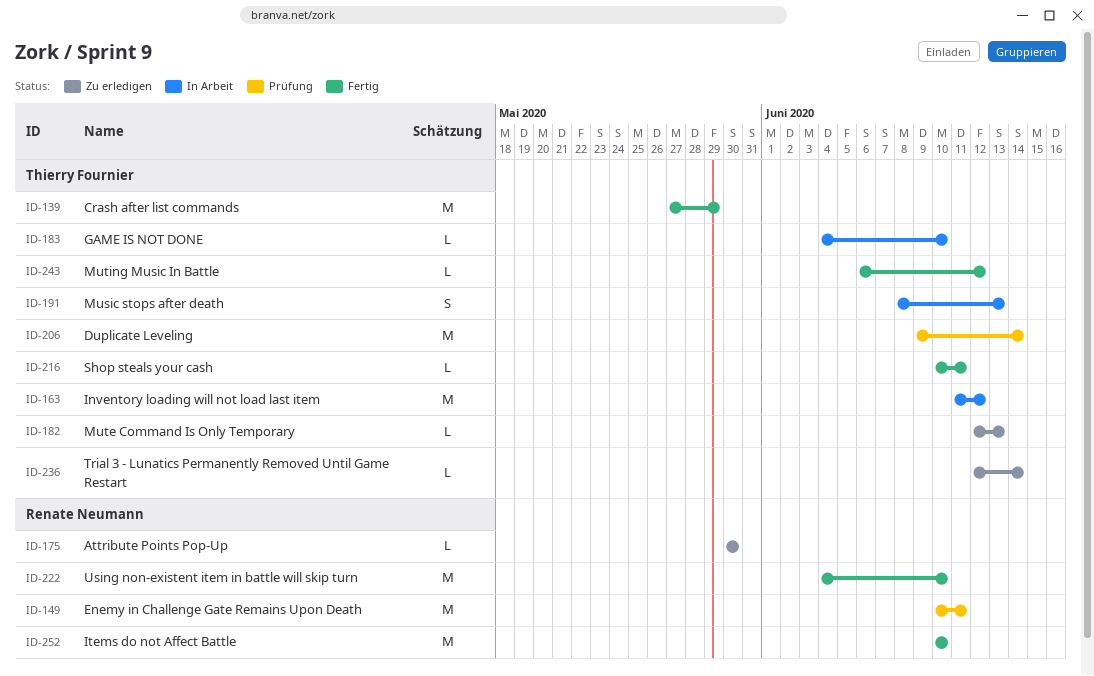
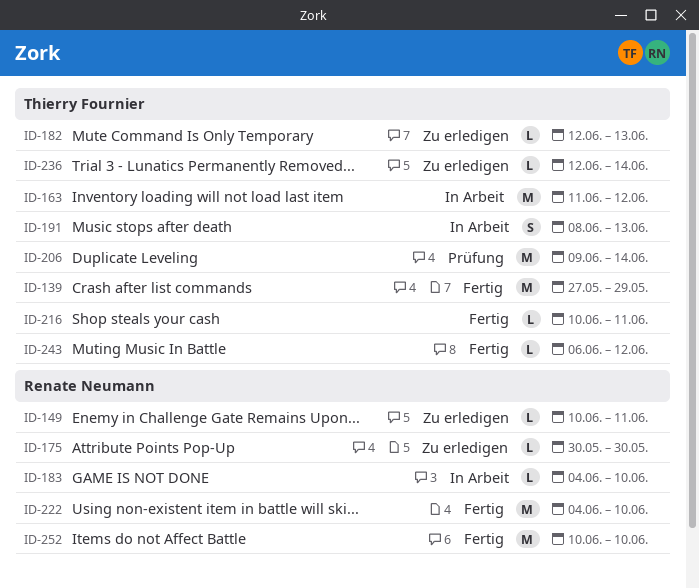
ID-149, status: Prüfung -> Zu erledigen
ID-149, estimate: M -> L
ID-183, owner: Thierry Fournier -> Renate Neumann

